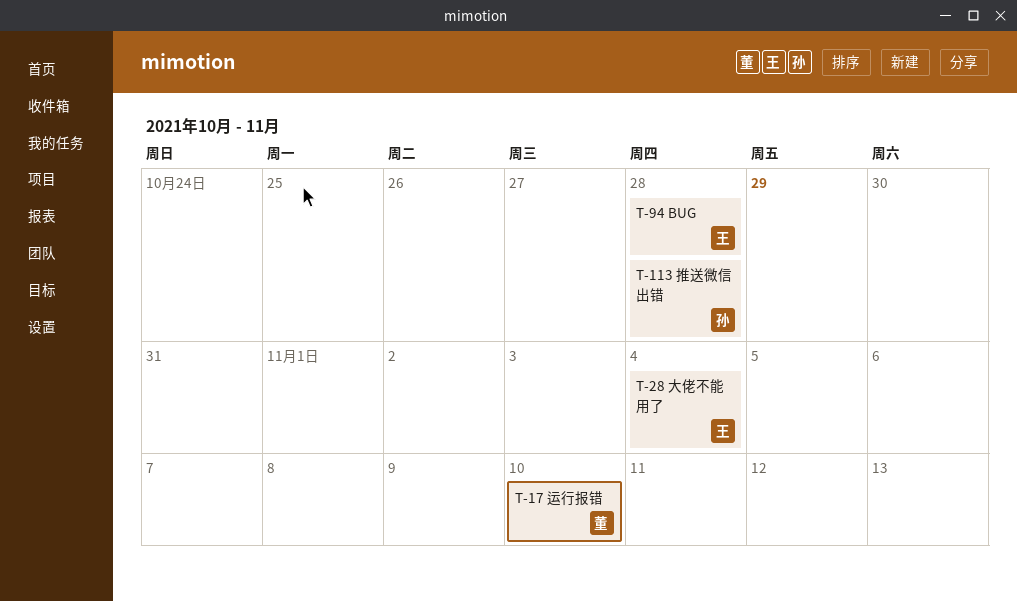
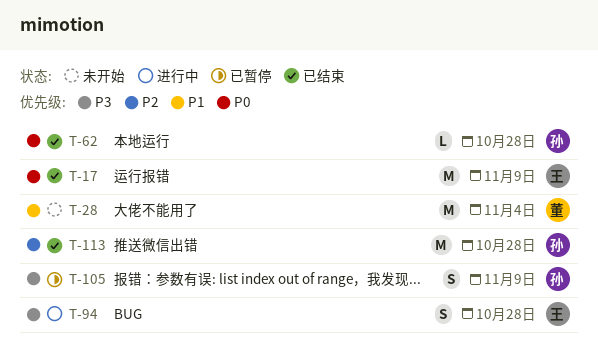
T-17, owner: 董 -> 王
T-17, due: Nov 10 -> Nov 9
T-28, owner: 王 -> 董
T-62: none -> present
T-105: none -> present

